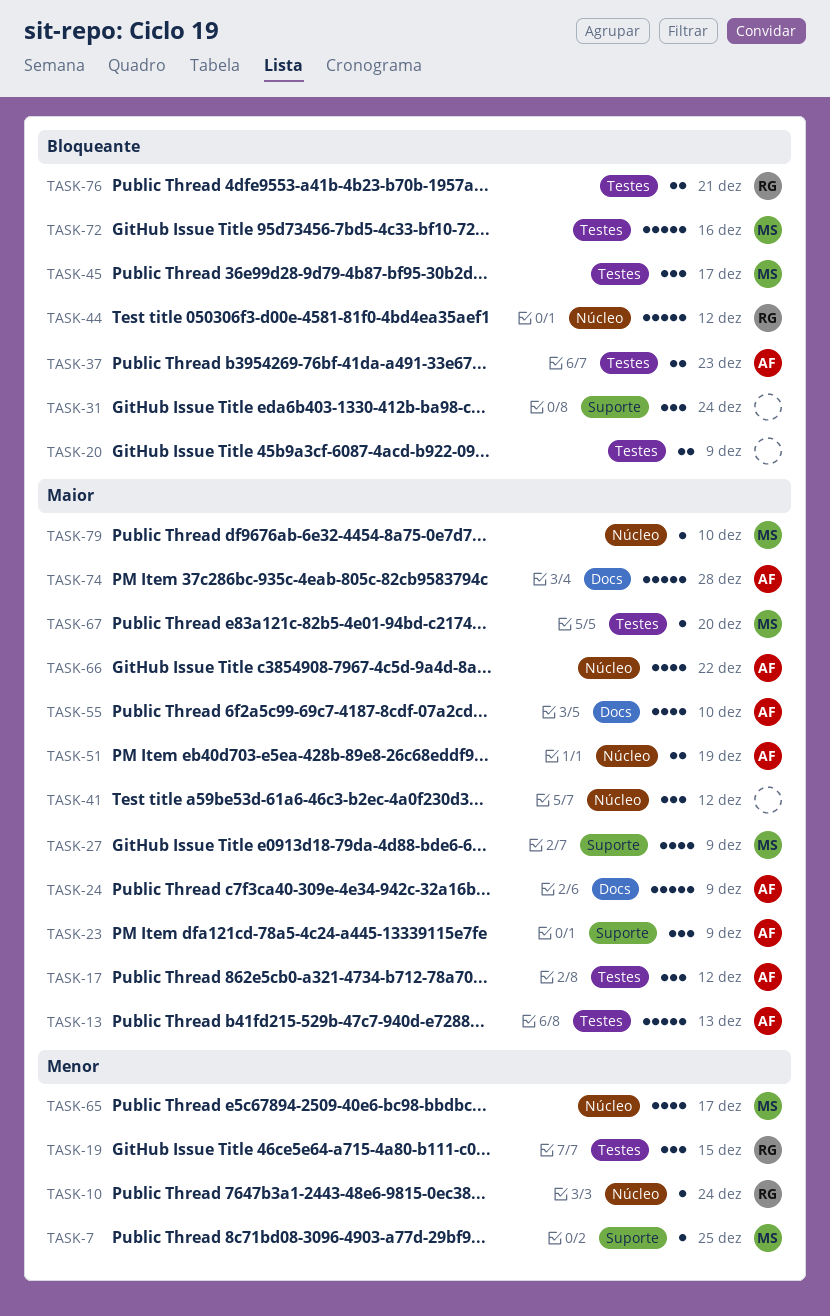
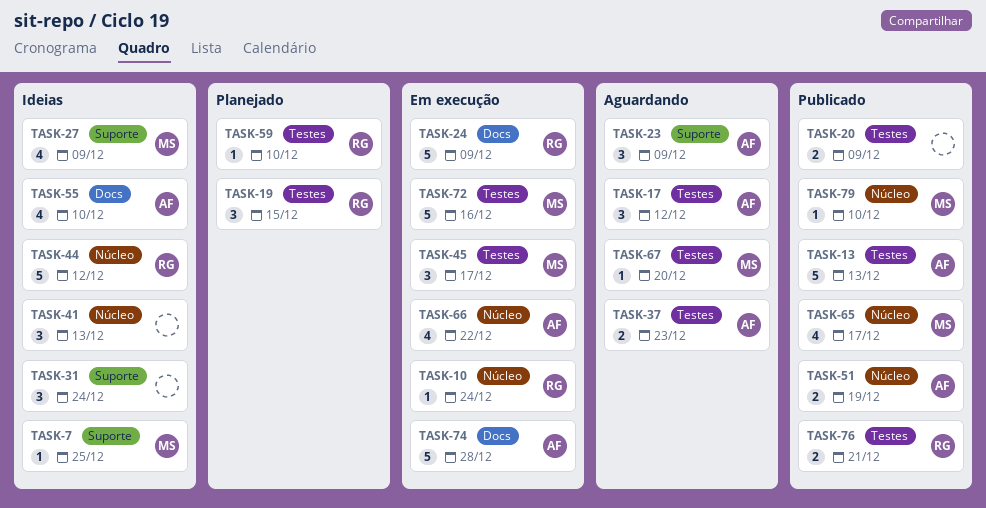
TASK-24, owner: AF -> RG
TASK-41, due: Dec 12 -> Dec 13
TASK-59: none -> present

